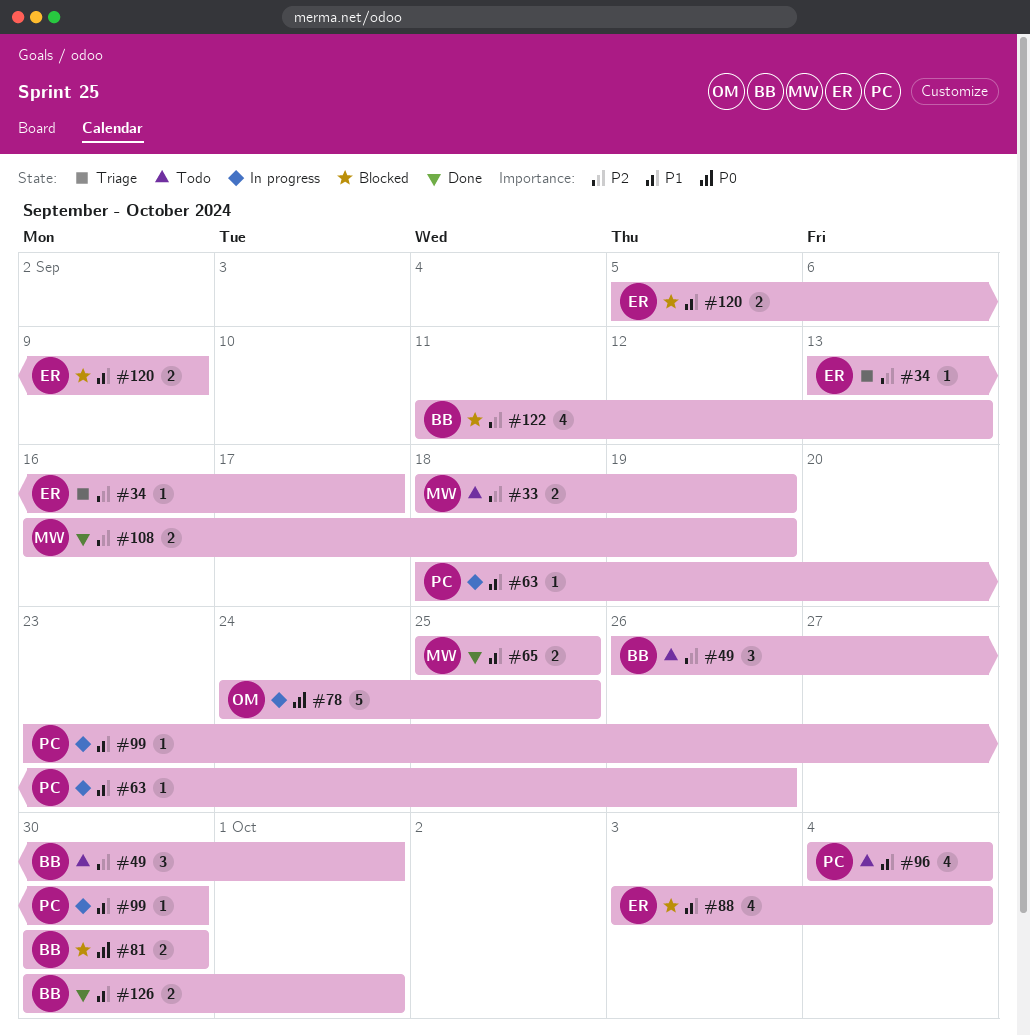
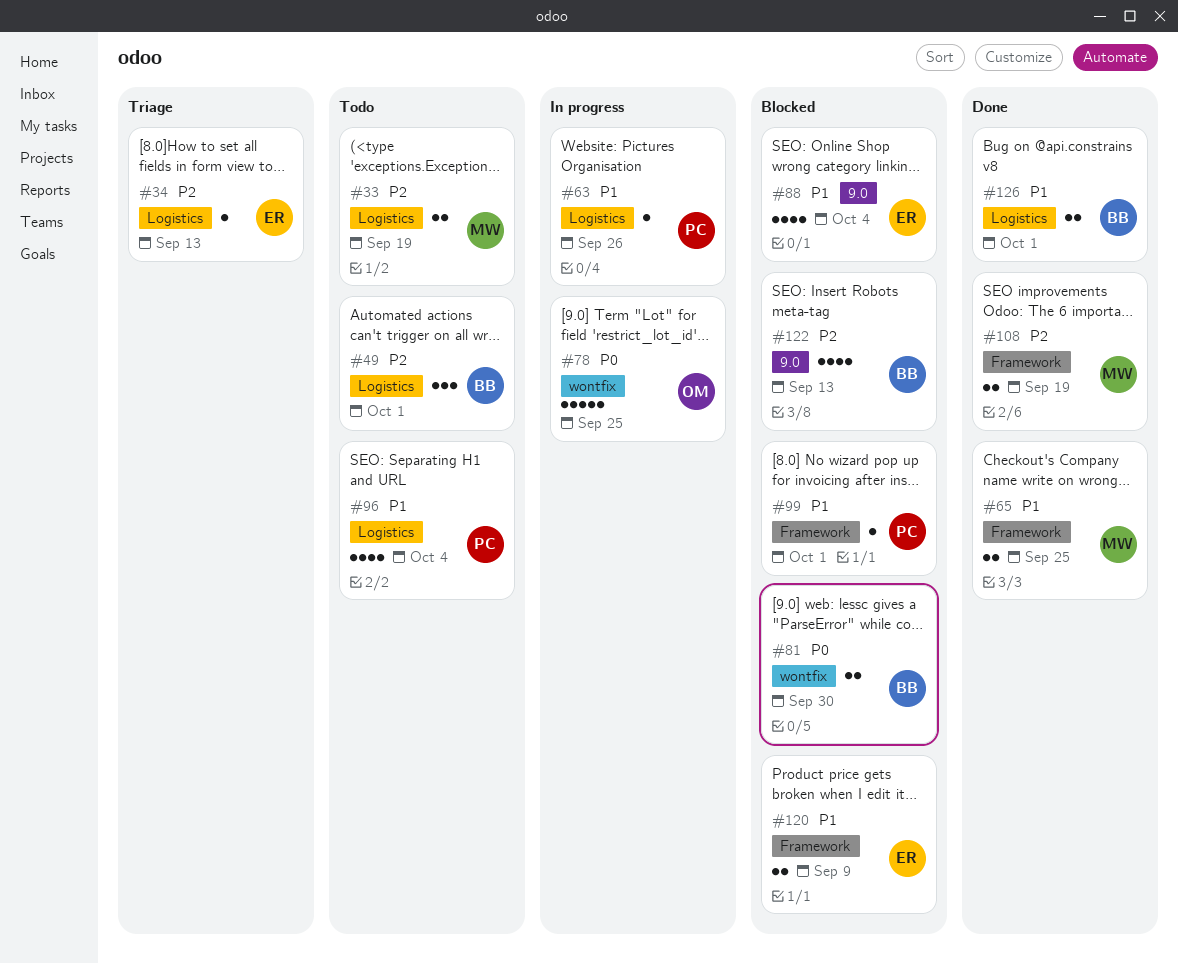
#34, due: Sep 17 -> Sep 13
#99, status: In progress -> Blocked
#99, due: Sep 30 -> Oct 1

